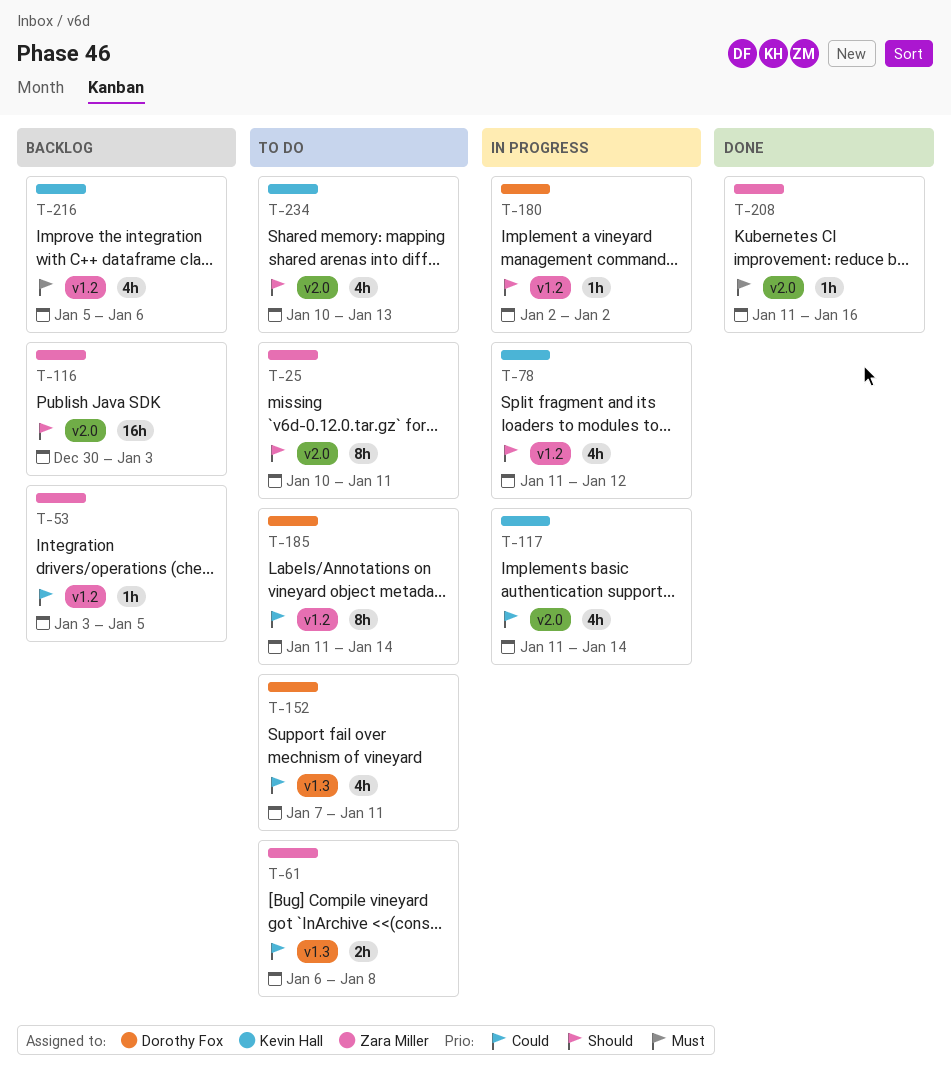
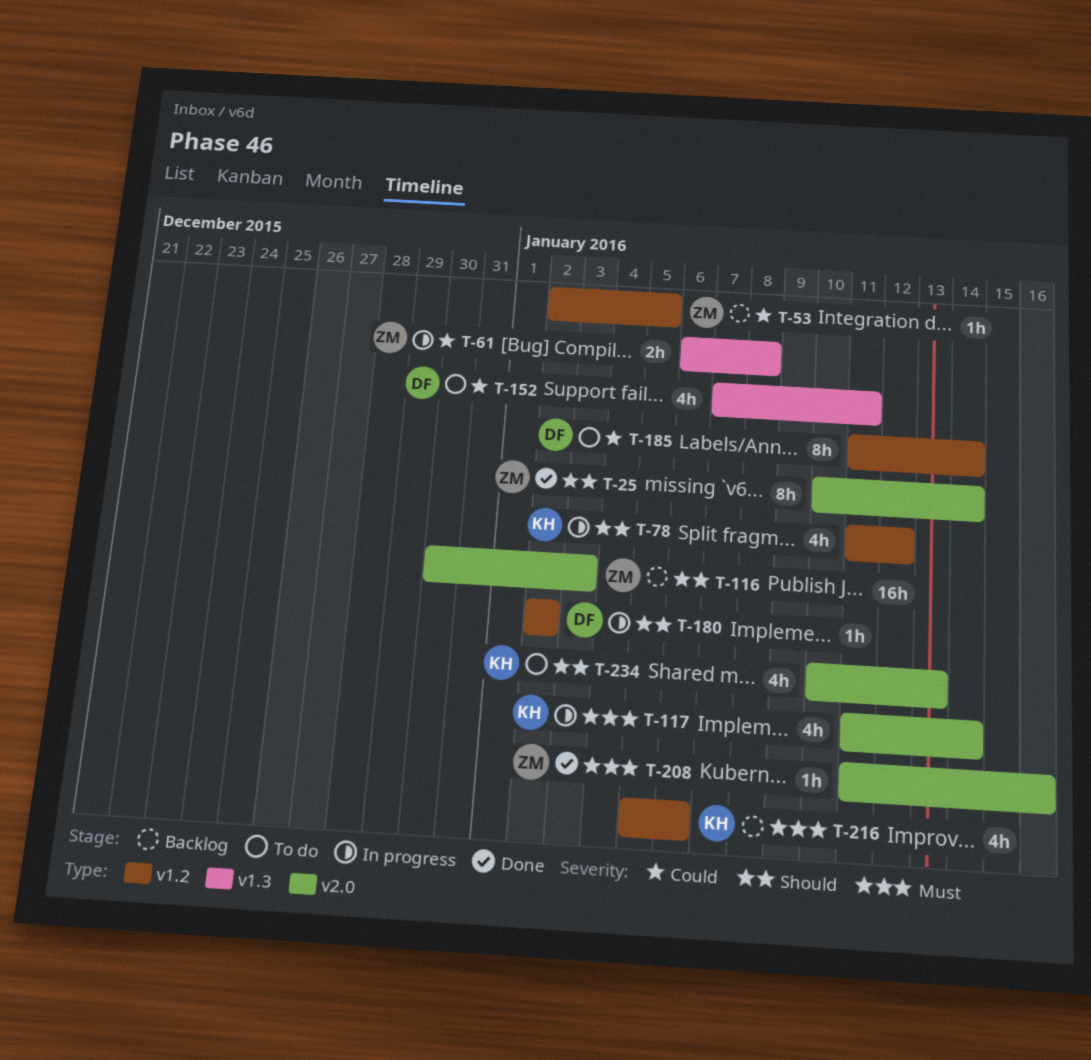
T-25, status: To do -> Done
T-25, due: Jan 11 -> Jan 14
T-53, start: Jan 3 -> Jan 2
T-61, status: To do -> In progress
T-117, priority: Could -> Must

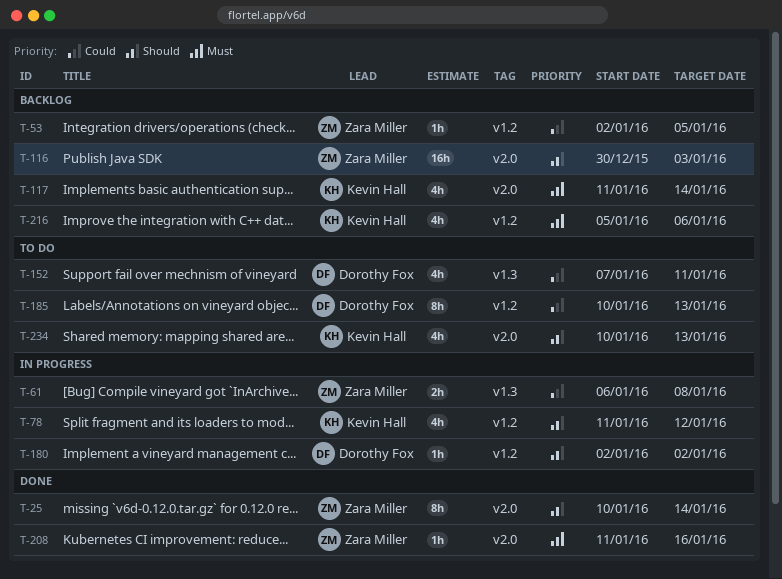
T-117, status: In progress -> Backlog
T-185, start: Jan 11 -> Jan 10
T-185, due: Jan 14 -> Jan 13

